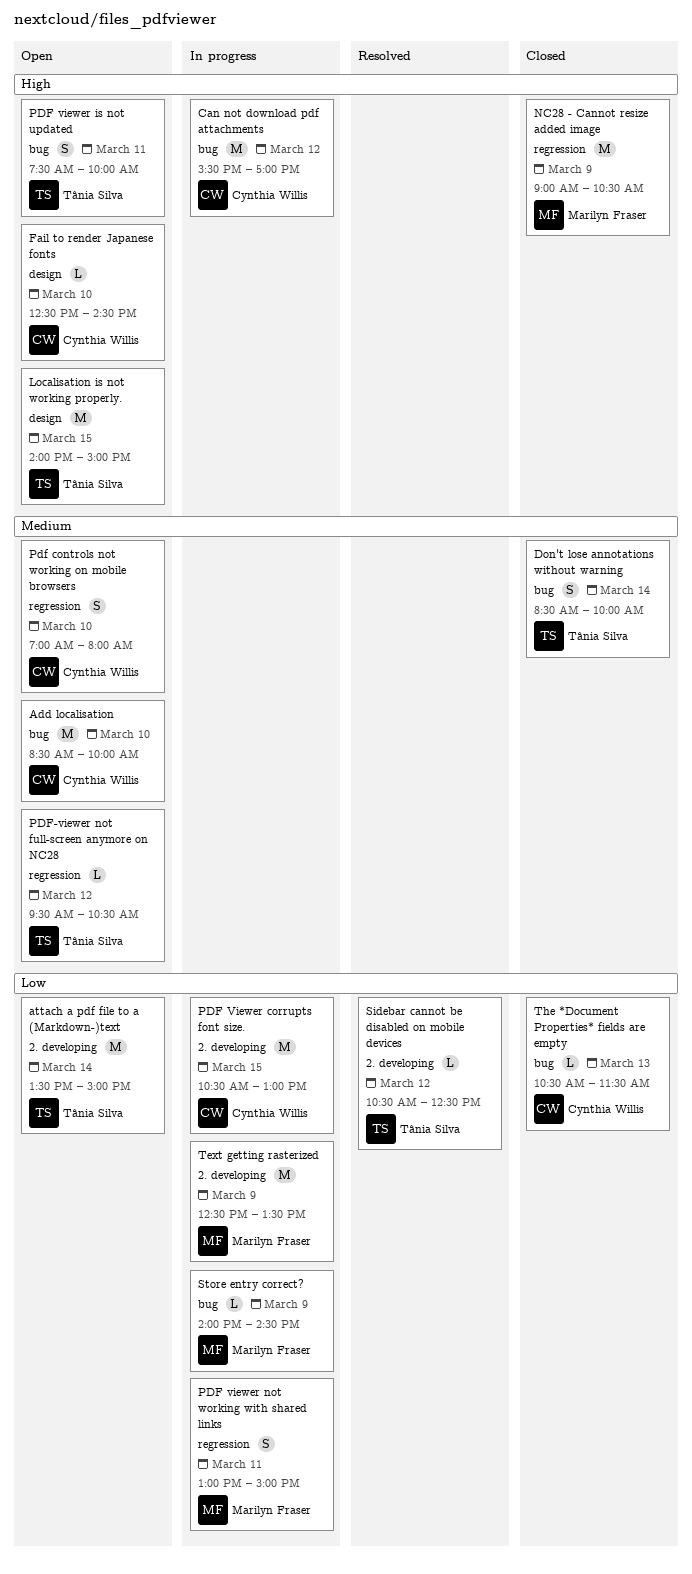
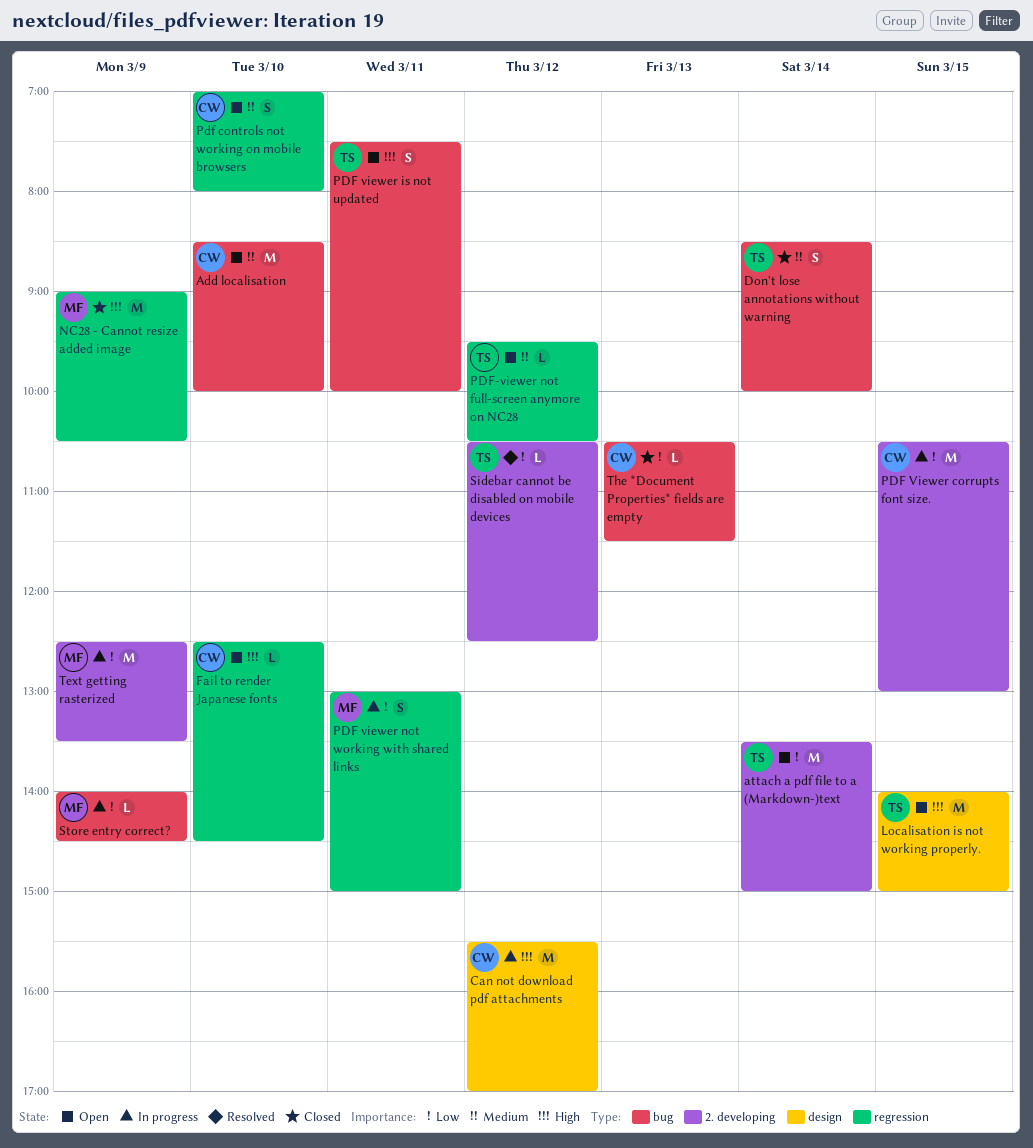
Can not download pdf attachments, label: bug -> design
Fail to render Japanese fonts, label: design -> regression

